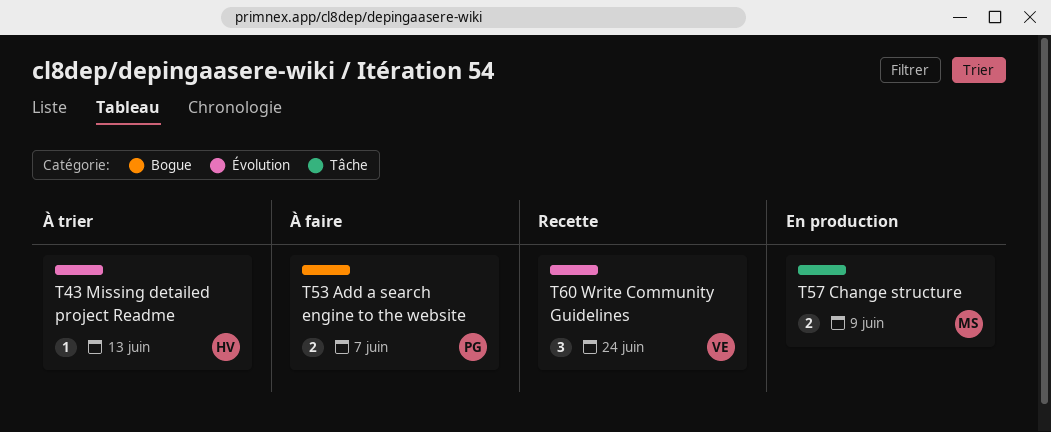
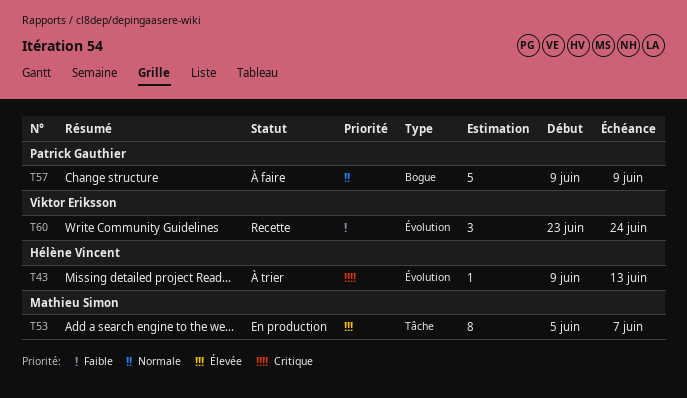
T53, status: À faire -> En production
T53, owner: Patrick Gauthier -> Mathieu Simon
T53, label: Bogue -> Tâche
T53, estimate: 2 -> 8
T57, status: En production -> À faire
T57, owner: Mathieu Simon -> Patrick Gauthier
T57, label: Tâche -> Bogue
T57, estimate: 2 -> 5

